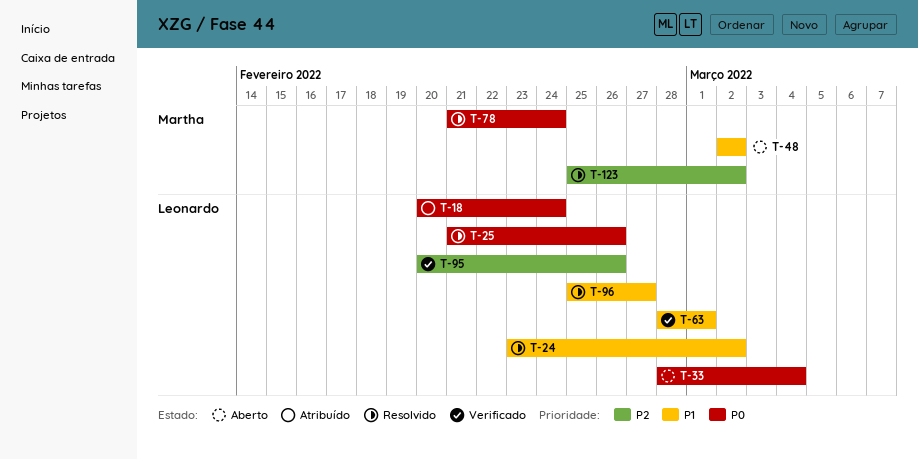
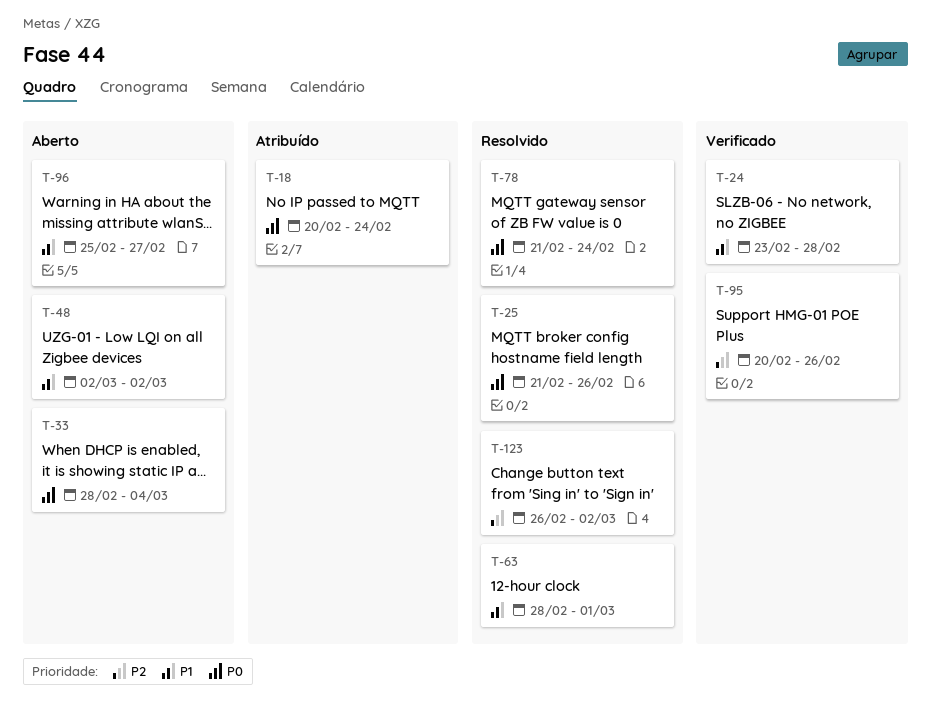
T-24, status: Resolvido -> Verificado
T-24, due: Mar 2 -> Feb 28
T-63, status: Verificado -> Resolvido
T-96, status: Resolvido -> Aberto
T-123, start: Feb 25 -> Feb 26

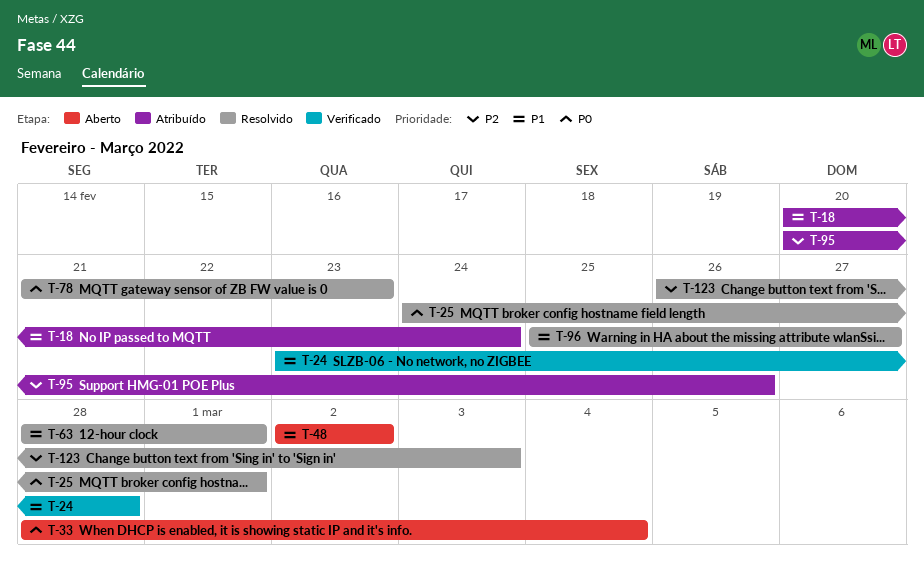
T-18, priority: P0 -> P1
T-25, start: Feb 21 -> Feb 24
T-25, due: Feb 26 -> Mar 1
T-78, due: Feb 24 -> Feb 23
T-95, status: Verificado -> Atribuído
T-96, status: Aberto -> Resolvido
T-123, due: Mar 2 -> Mar 3

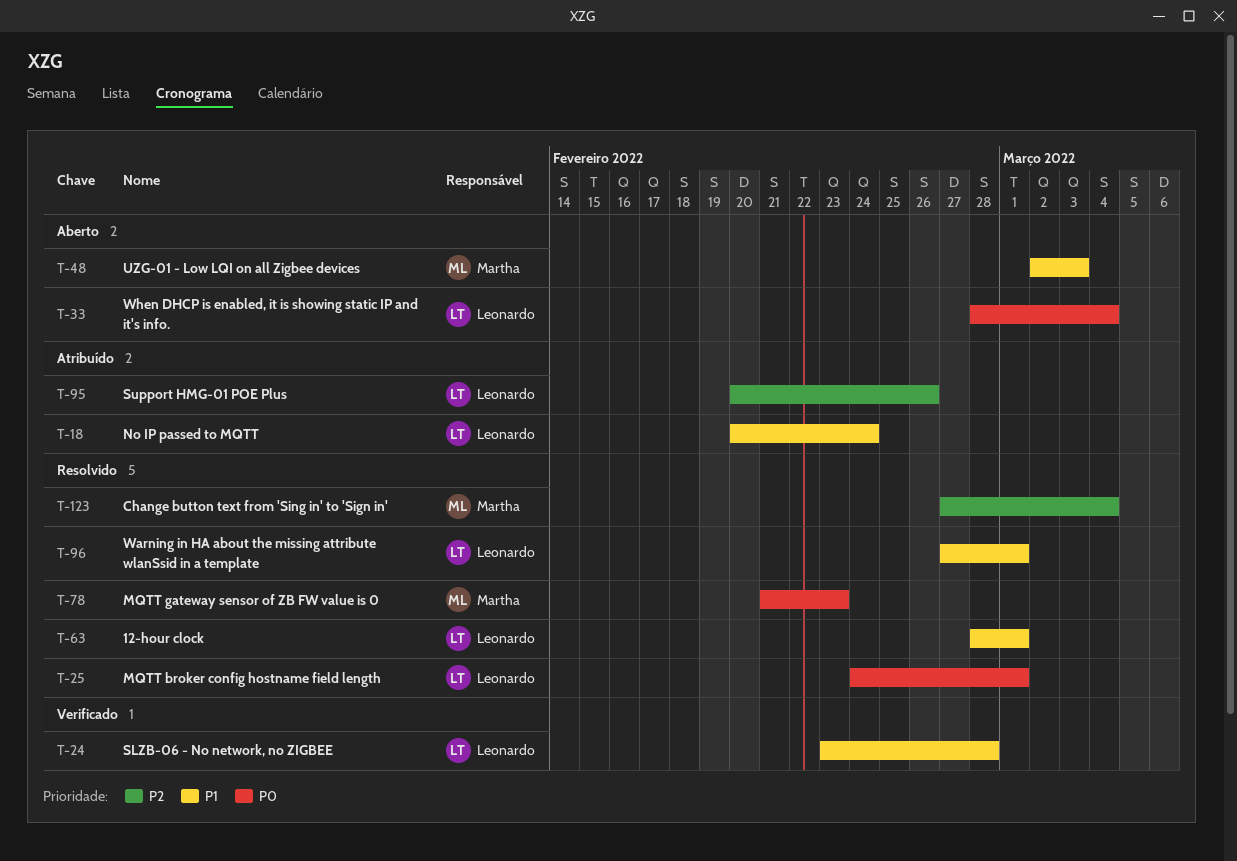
T-48, due: Mar 2 -> Mar 3
T-96, start: Feb 25 -> Feb 27
T-96, due: Feb 27 -> Mar 1
T-123, start: Feb 26 -> Feb 27
T-123, due: Mar 3 -> Mar 4

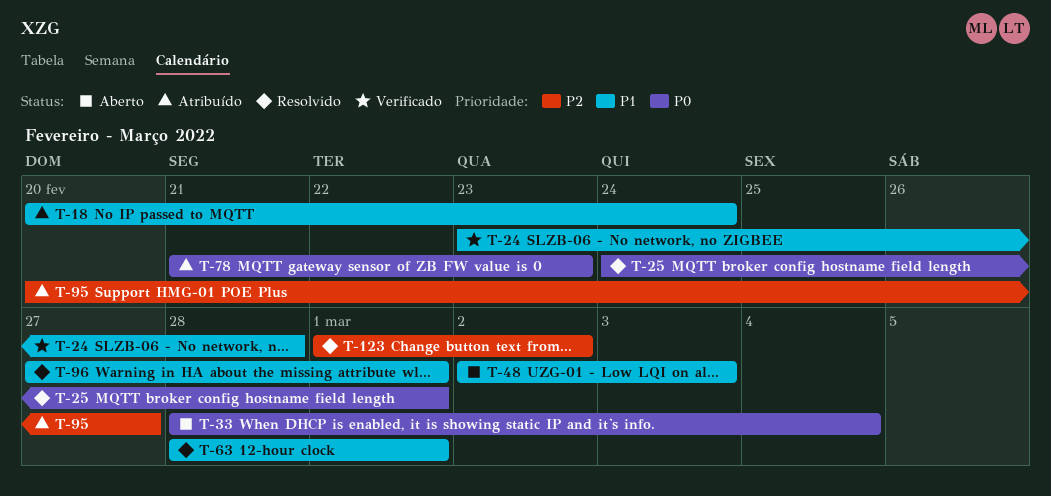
T-78, status: Resolvido -> Atribuído
T-95, due: Feb 26 -> Feb 27
T-123, start: Feb 27 -> Mar 1
T-123, due: Mar 4 -> Mar 2

